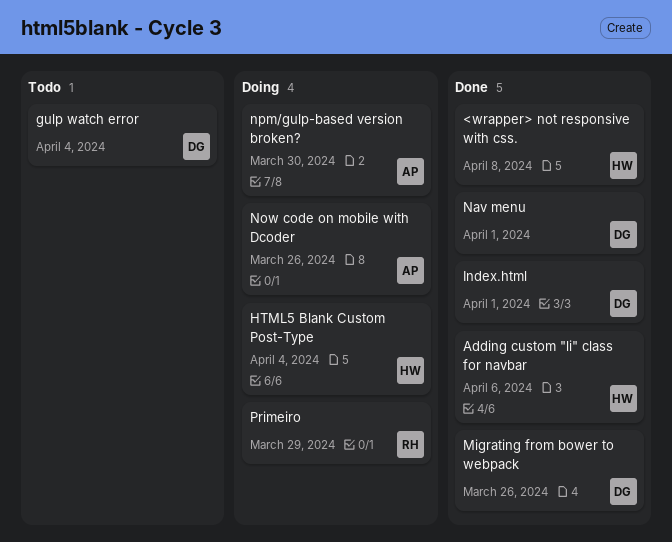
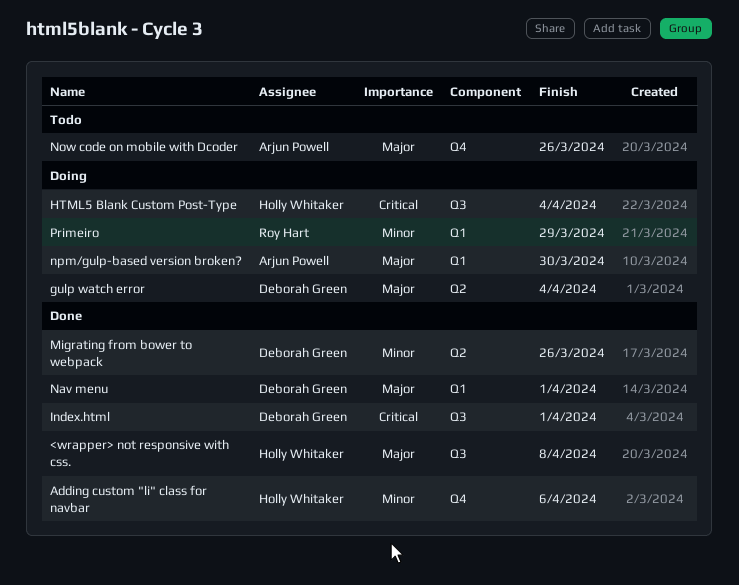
gulp watch error, status: Todo -> Doing
Now code on mobile with Dcoder, status: Doing -> Todo

